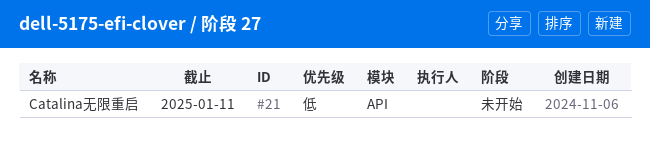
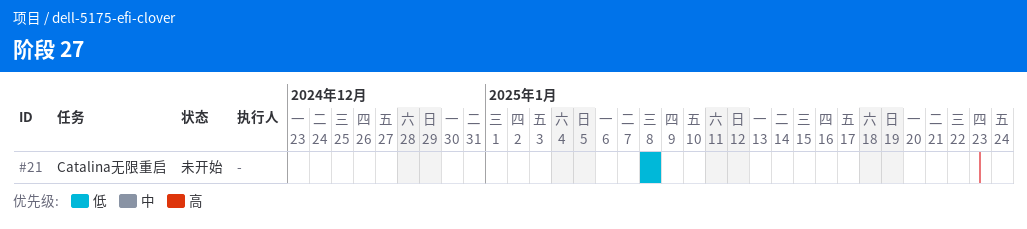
#21, due: Jan 11 -> Jan 8

